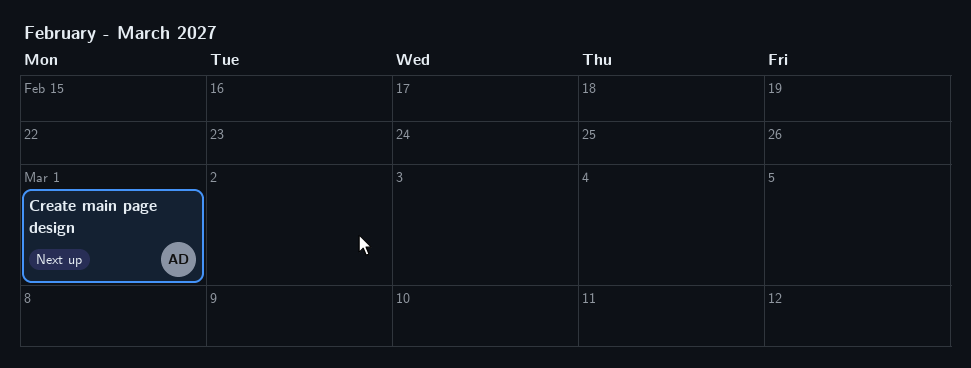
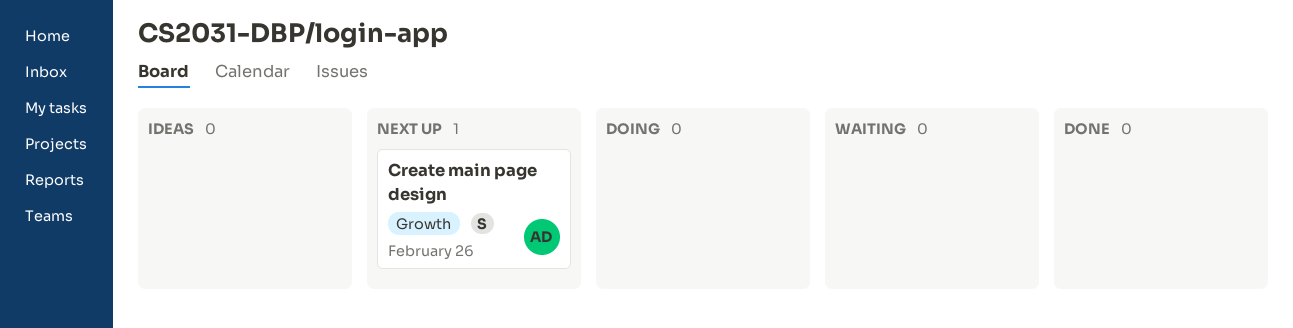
Create main page design, due: Mar 1 -> Feb 26

